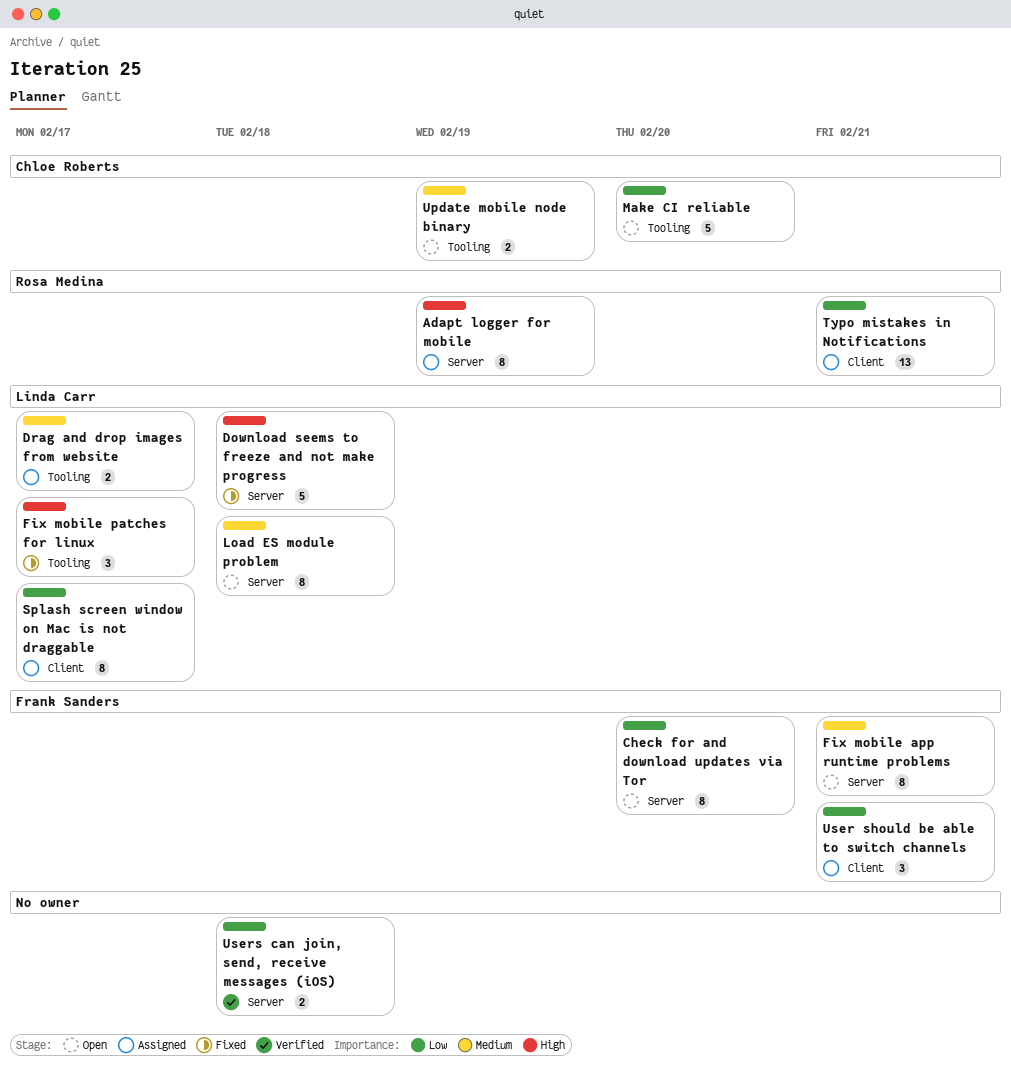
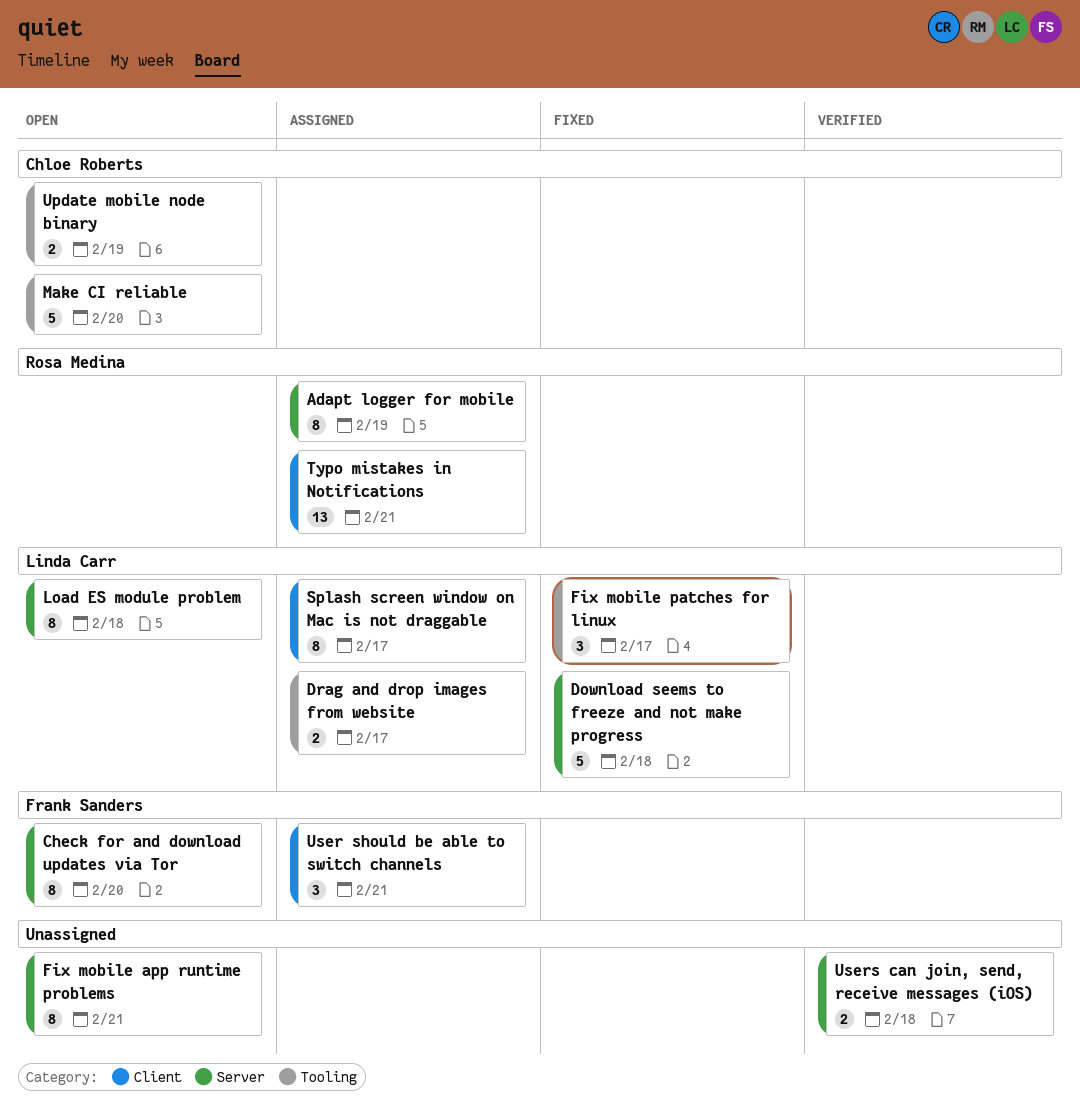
Fix mobile app runtime problems, owner: Frank Sanders -> none

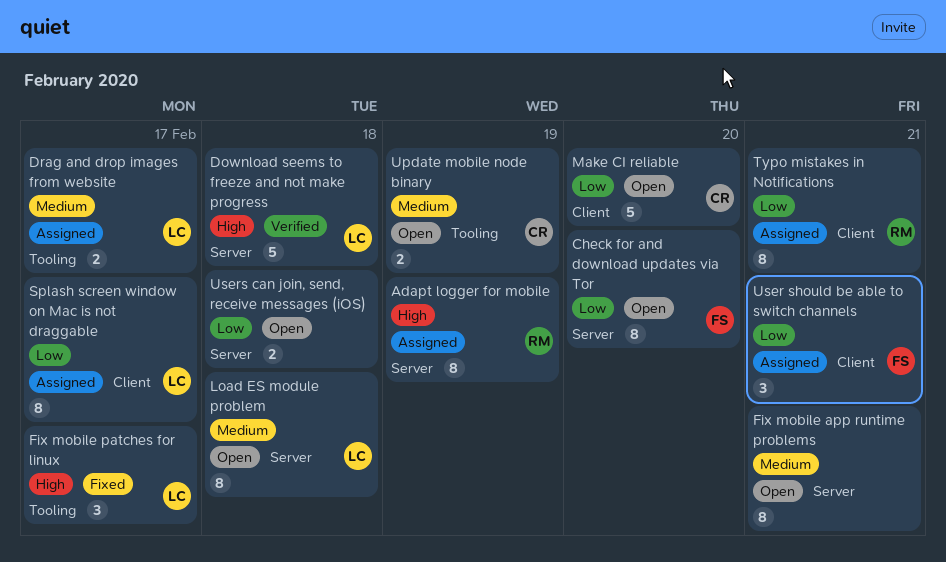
Download seems to freeze and not make progress, status: Fixed -> Verified
Make CI reliable, label: Tooling -> Client
Typo mistakes in Notifications, estimate: 13 -> 8
Users can join, send, receive messages (iOS), status: Verified -> Open

